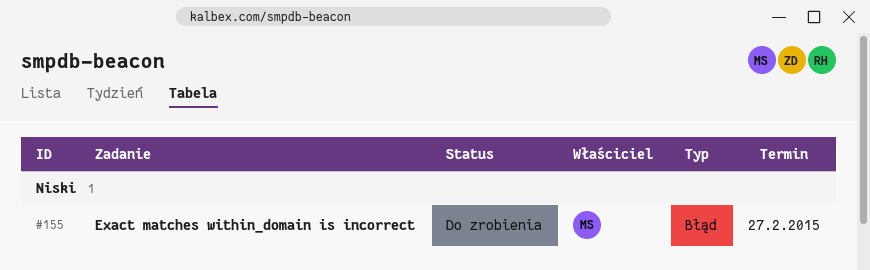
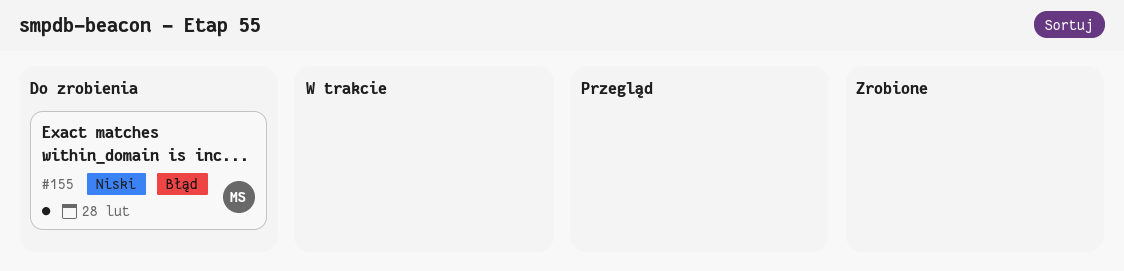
#155, due: Feb 27 -> Feb 28

